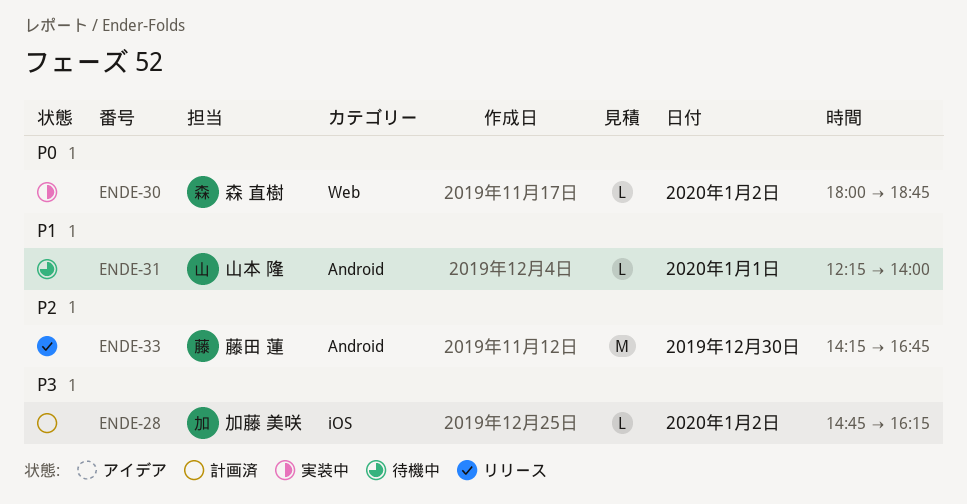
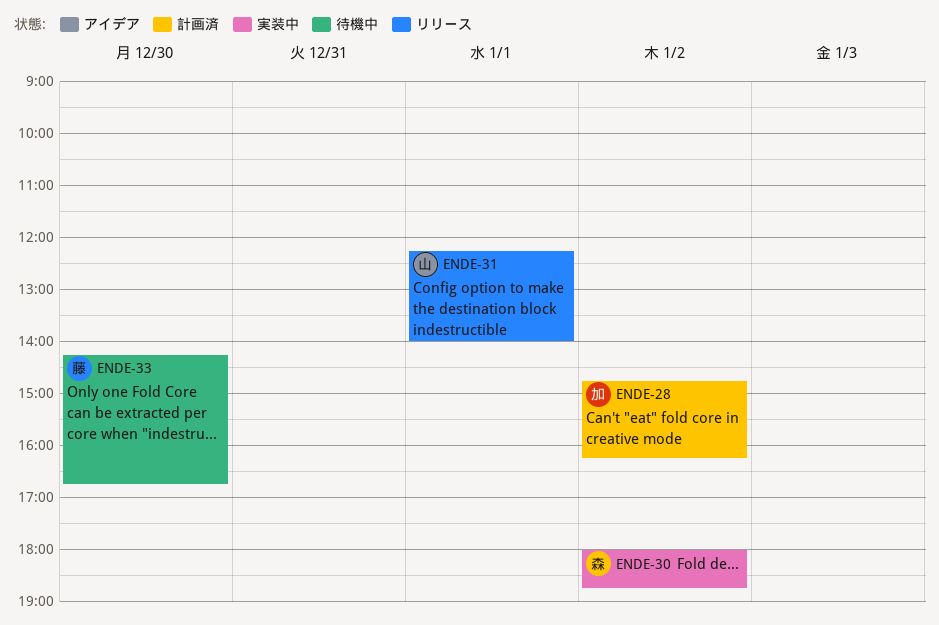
ENDE-31, status: 待機中 -> リリース
ENDE-33, status: リリース -> 待機中

